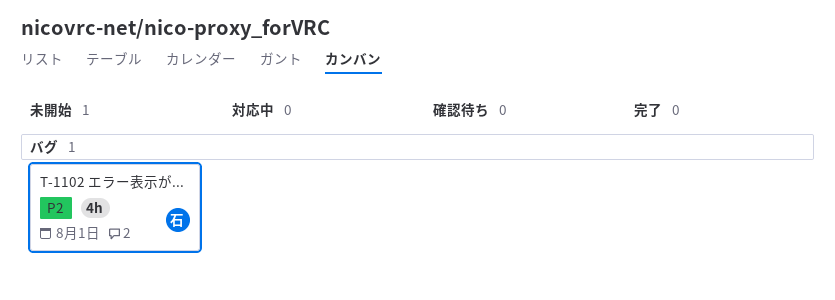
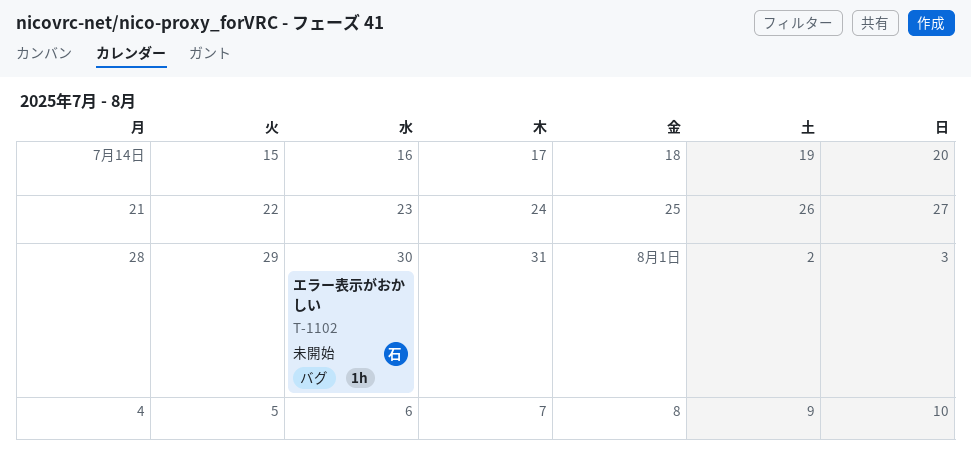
T-1102, estimate: 4h -> 1h
T-1102, due: Aug 1 -> Jul 30

